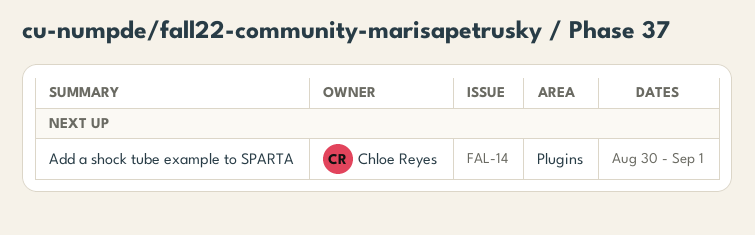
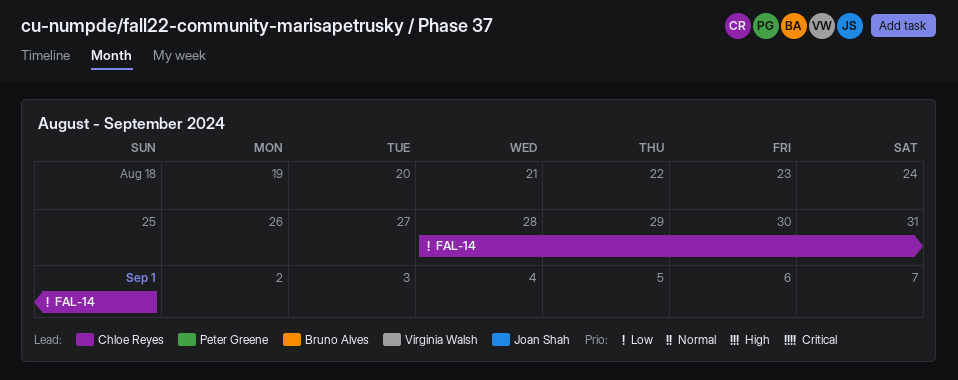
FAL-14, start: Aug 30 -> Aug 28

